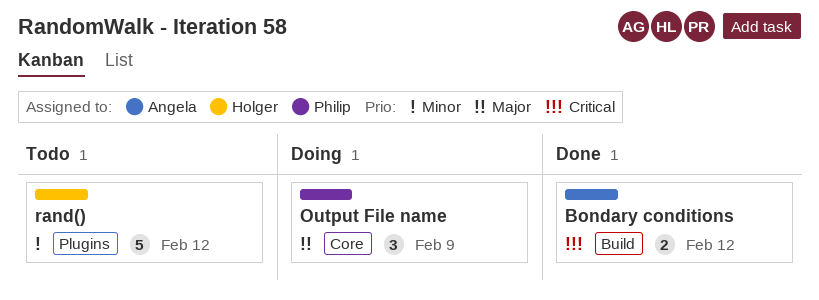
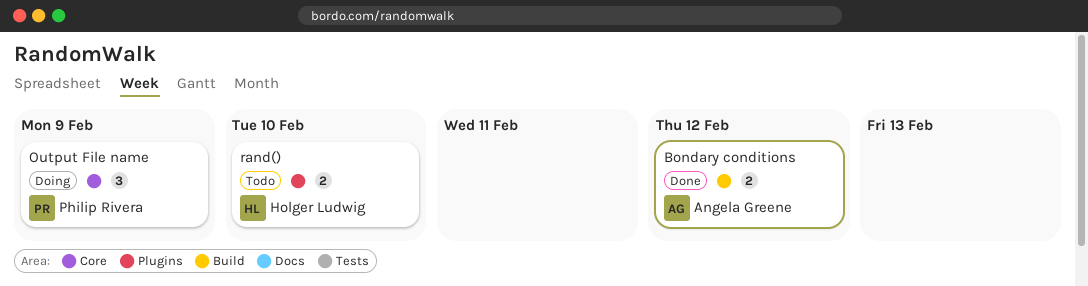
rand(), estimate: 5 -> 2
rand(), due: Feb 12 -> Feb 10

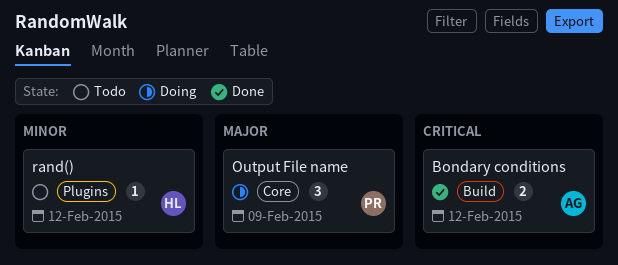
rand(), estimate: 2 -> 1
rand(), due: Feb 10 -> Feb 12

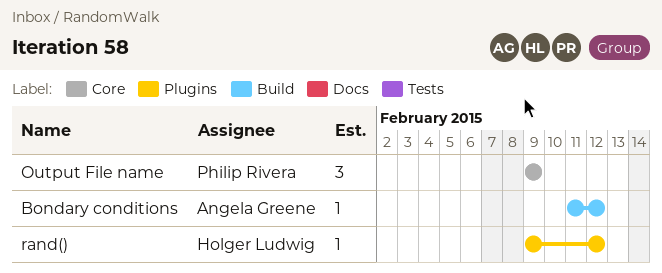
Bondary conditions, estimate: 2 -> 1

